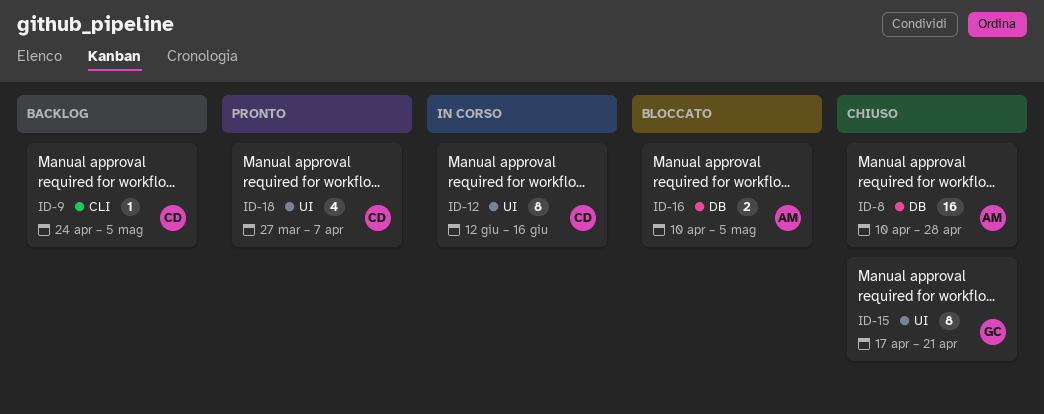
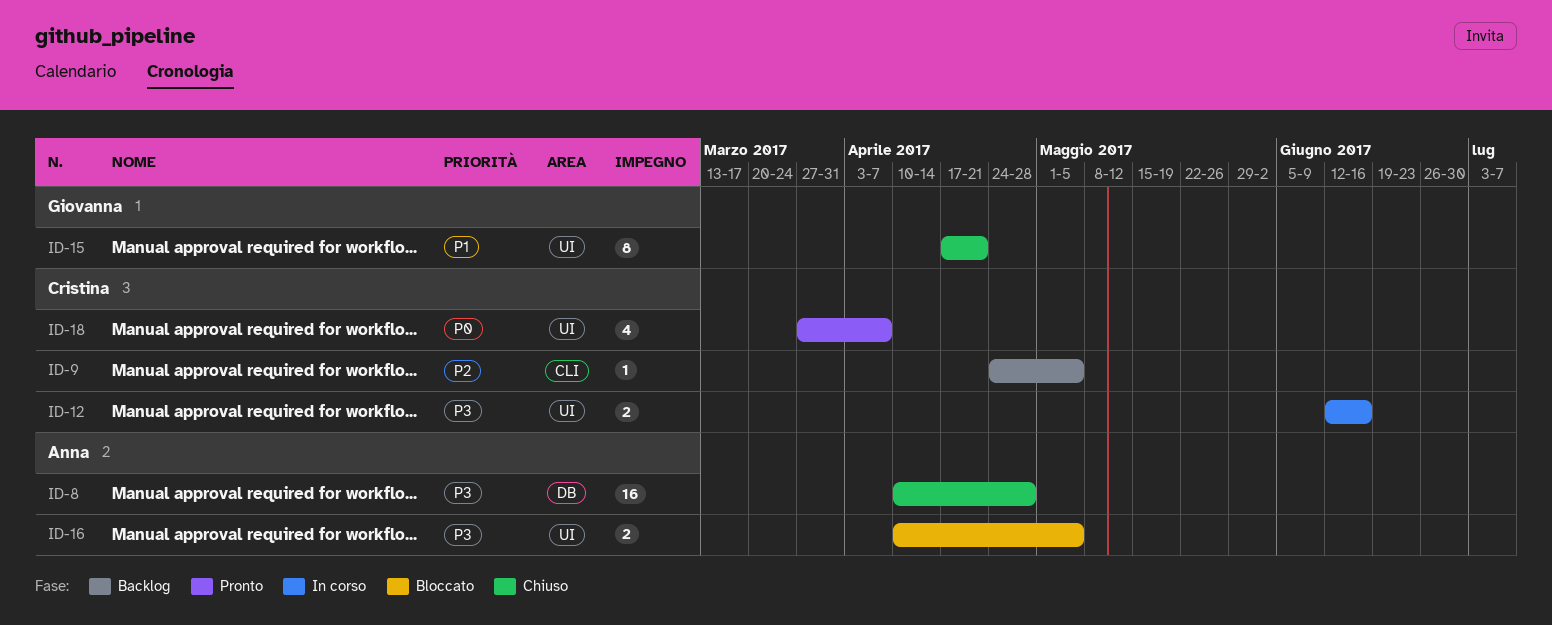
ID-12, estimate: 8 -> 2
ID-16, label: DB -> UI

